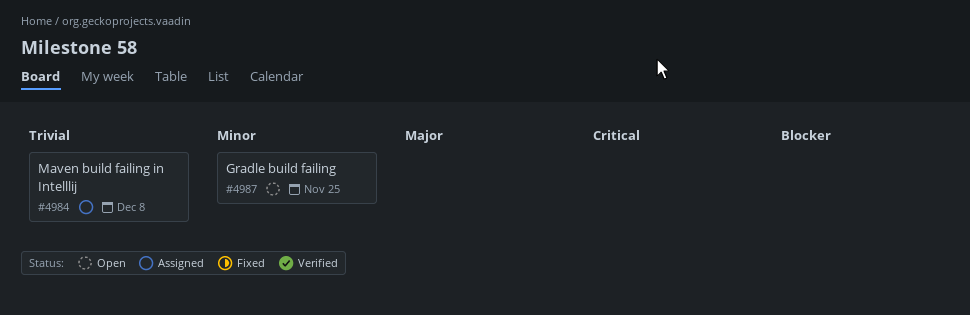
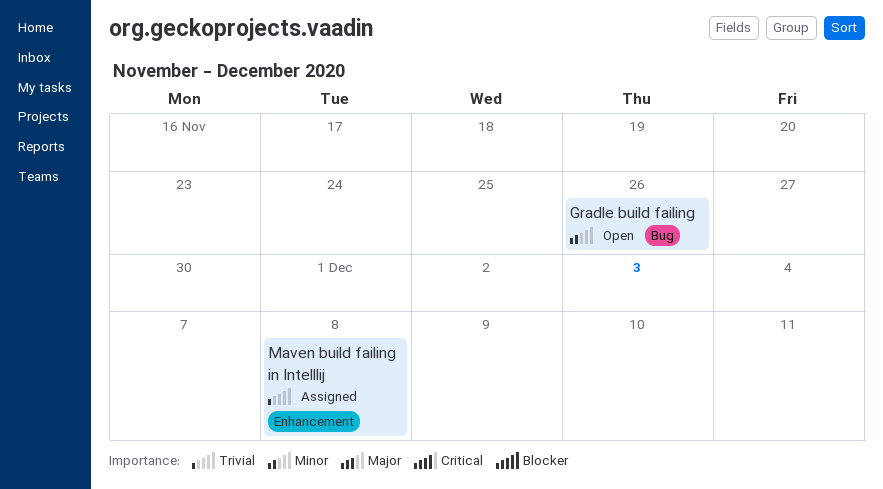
Gradle build failing, due: Nov 25 -> Nov 26

